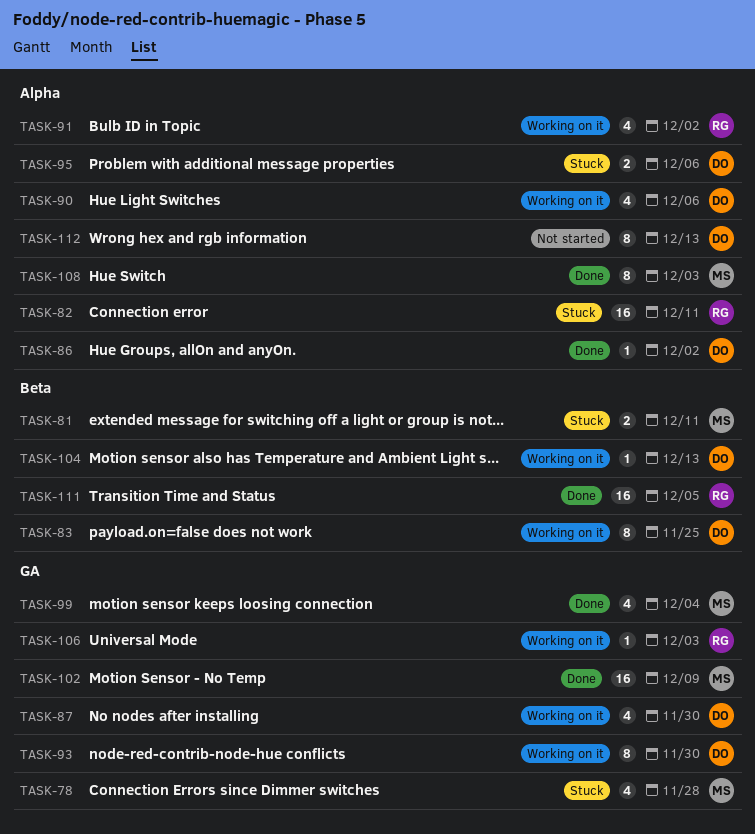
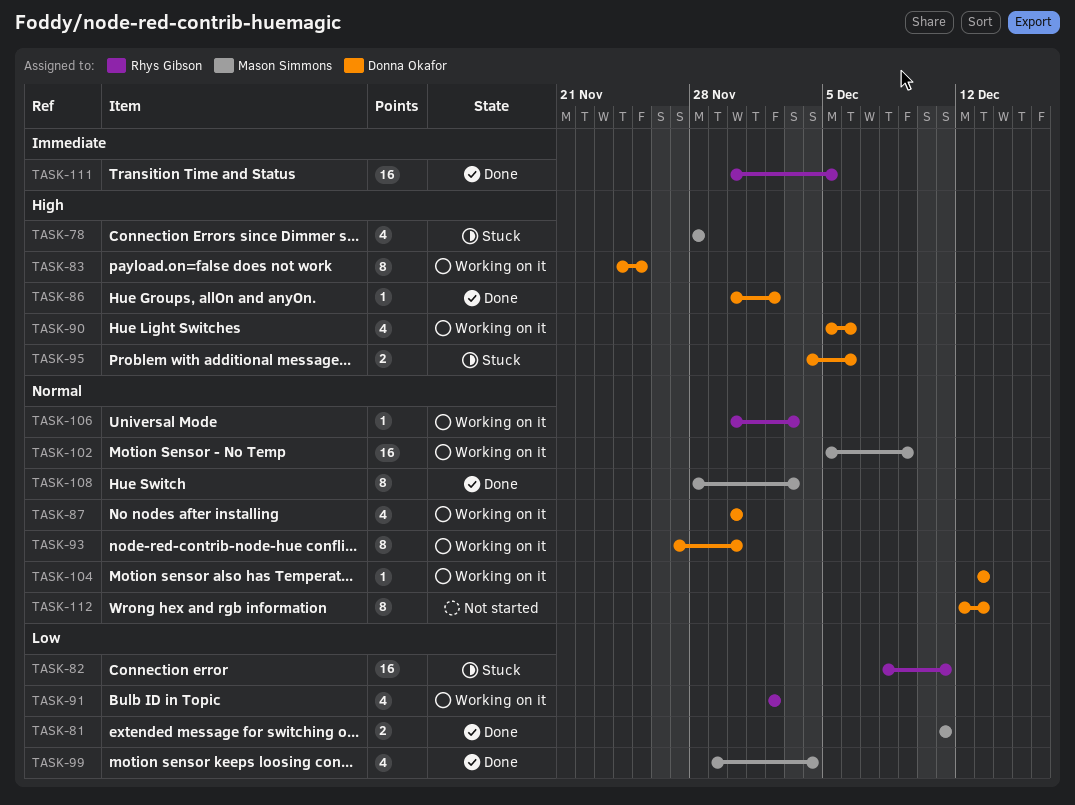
TASK-81, status: Stuck -> Done
TASK-102, status: Done -> Working on it

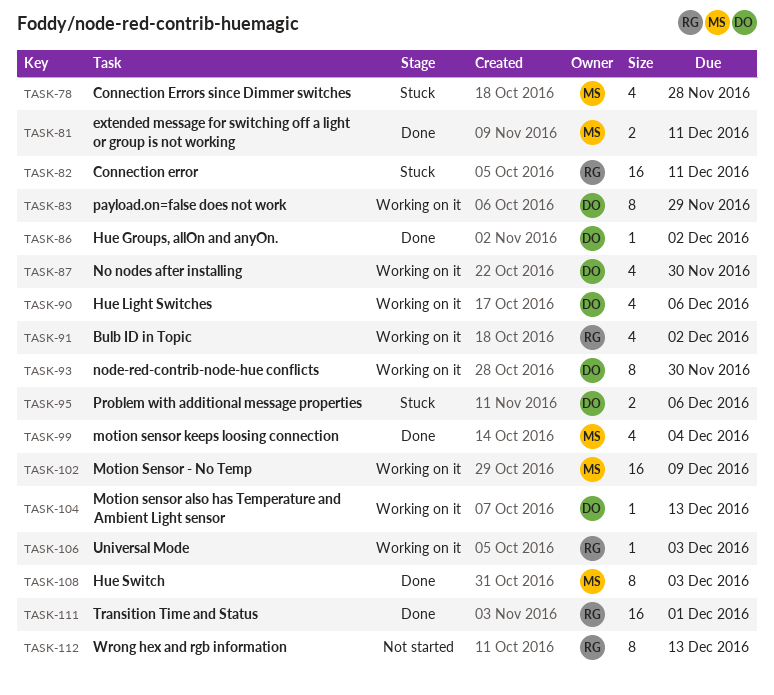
TASK-83, due: Nov 25 -> Nov 29
TASK-111, due: Dec 5 -> Dec 1
TASK-112, owner: Donna Okafor -> Rhys Gibson

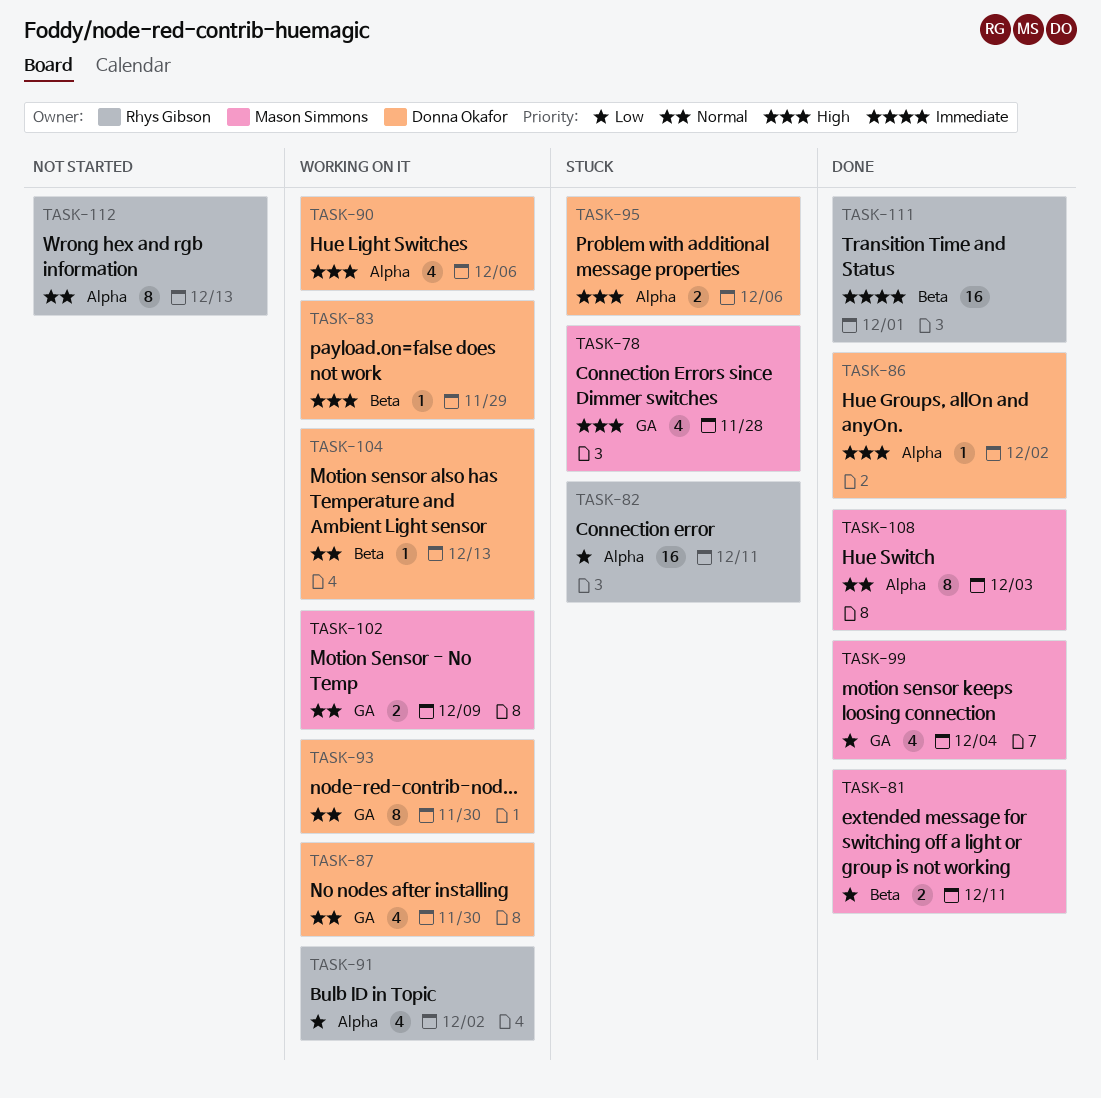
TASK-83, estimate: 8 -> 1
TASK-102, estimate: 16 -> 2
TASK-106: present -> none

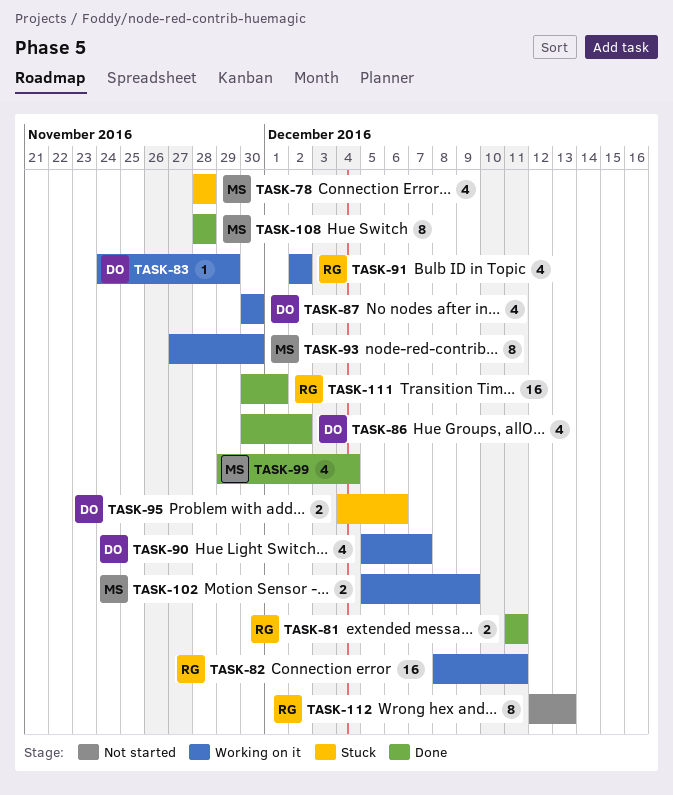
TASK-81, owner: Mason Simmons -> Rhys Gibson
TASK-82, status: Stuck -> Working on it
TASK-86, estimate: 1 -> 4
TASK-90, due: Dec 6 -> Dec 7
TASK-93, owner: Donna Okafor -> Mason Simmons
TASK-104: present -> none
TASK-108, due: Dec 3 -> Nov 28

